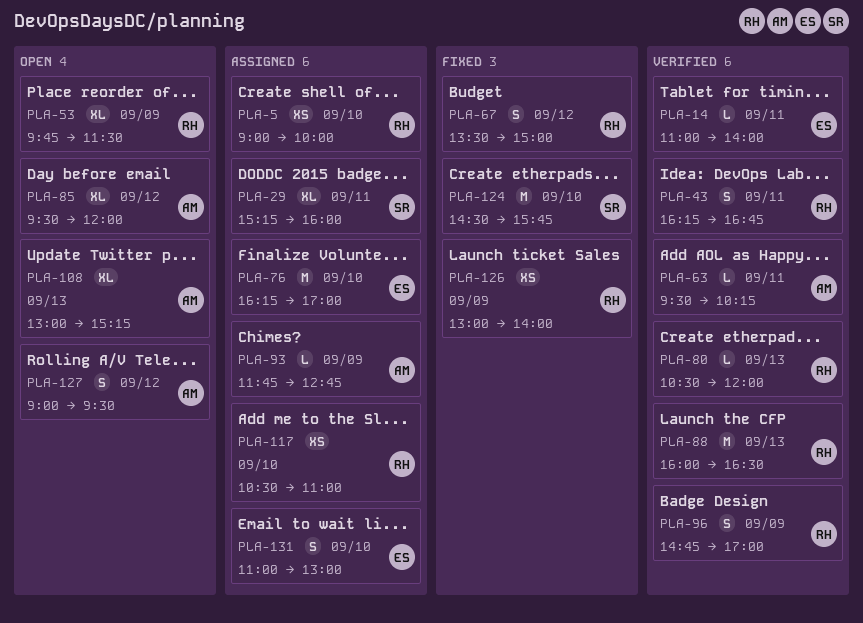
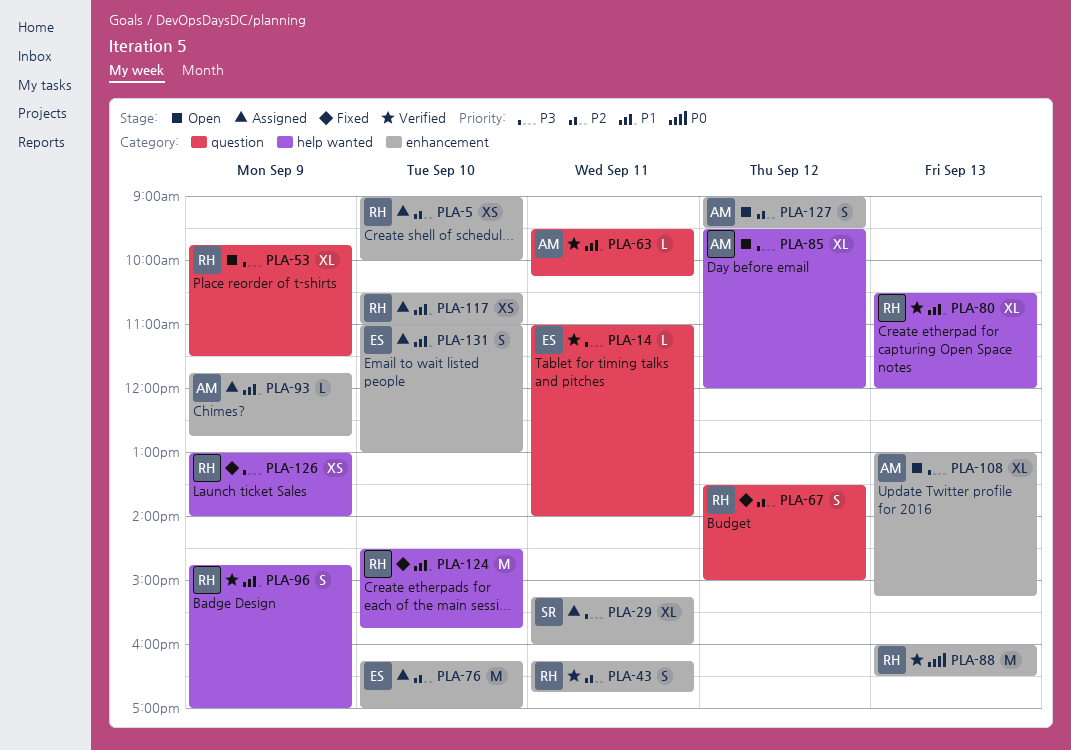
PLA-80, estimate: L -> XL
PLA-124, owner: SR -> RH

